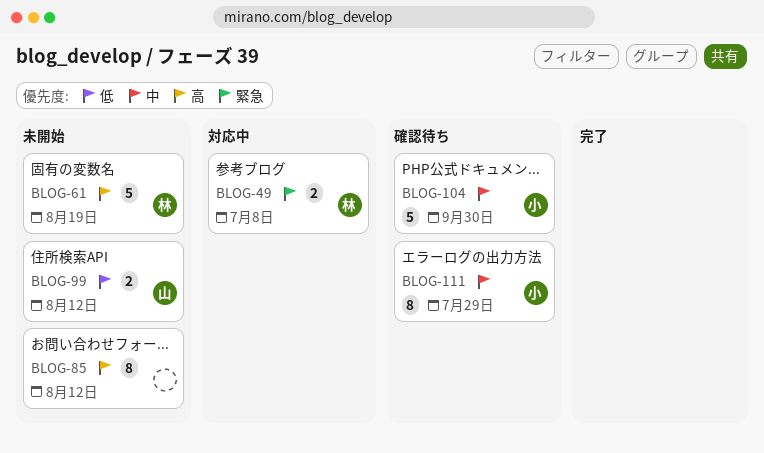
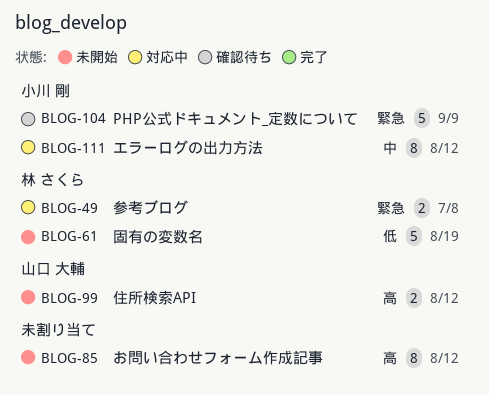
BLOG-61, priority: 高 -> 低
BLOG-99, priority: 低 -> 高
BLOG-104, priority: 中 -> 緊急
BLOG-104, due: Sep 30 -> Sep 9
BLOG-111, status: 確認待ち -> 対応中
BLOG-111, due: Jul 29 -> Aug 12

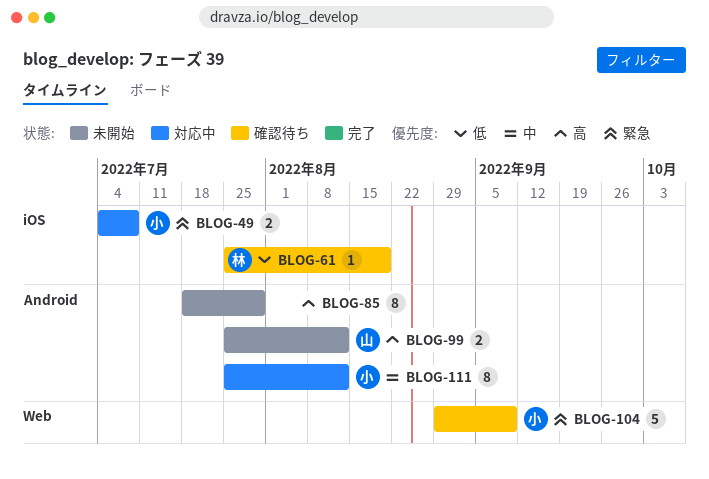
BLOG-49, owner: 林 さくら -> 小川 剛
BLOG-61, status: 未開始 -> 確認待ち
BLOG-61, estimate: 5 -> 1
BLOG-85, due: Aug 12 -> Jul 29

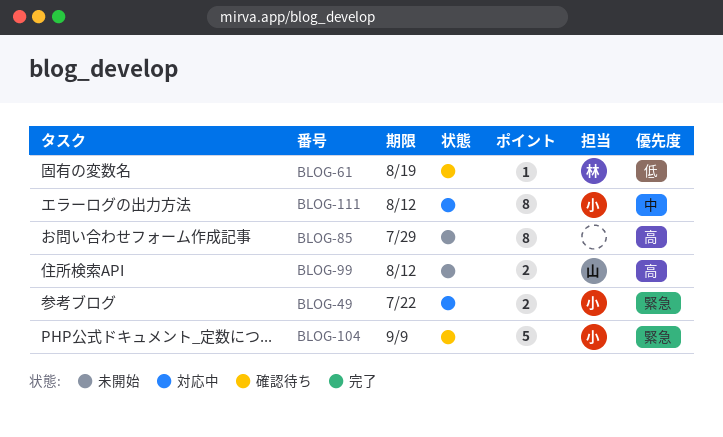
BLOG-49, due: Jul 8 -> Jul 22

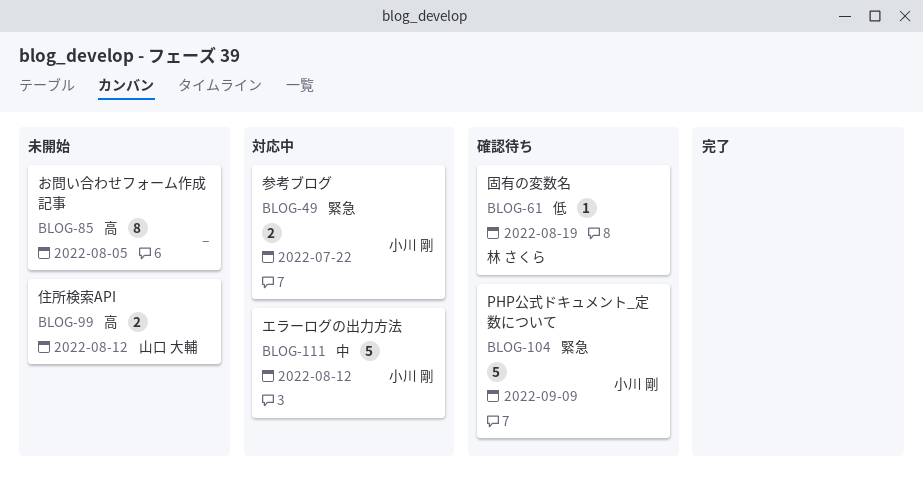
BLOG-85, due: Jul 29 -> Aug 5
BLOG-111, estimate: 8 -> 5

